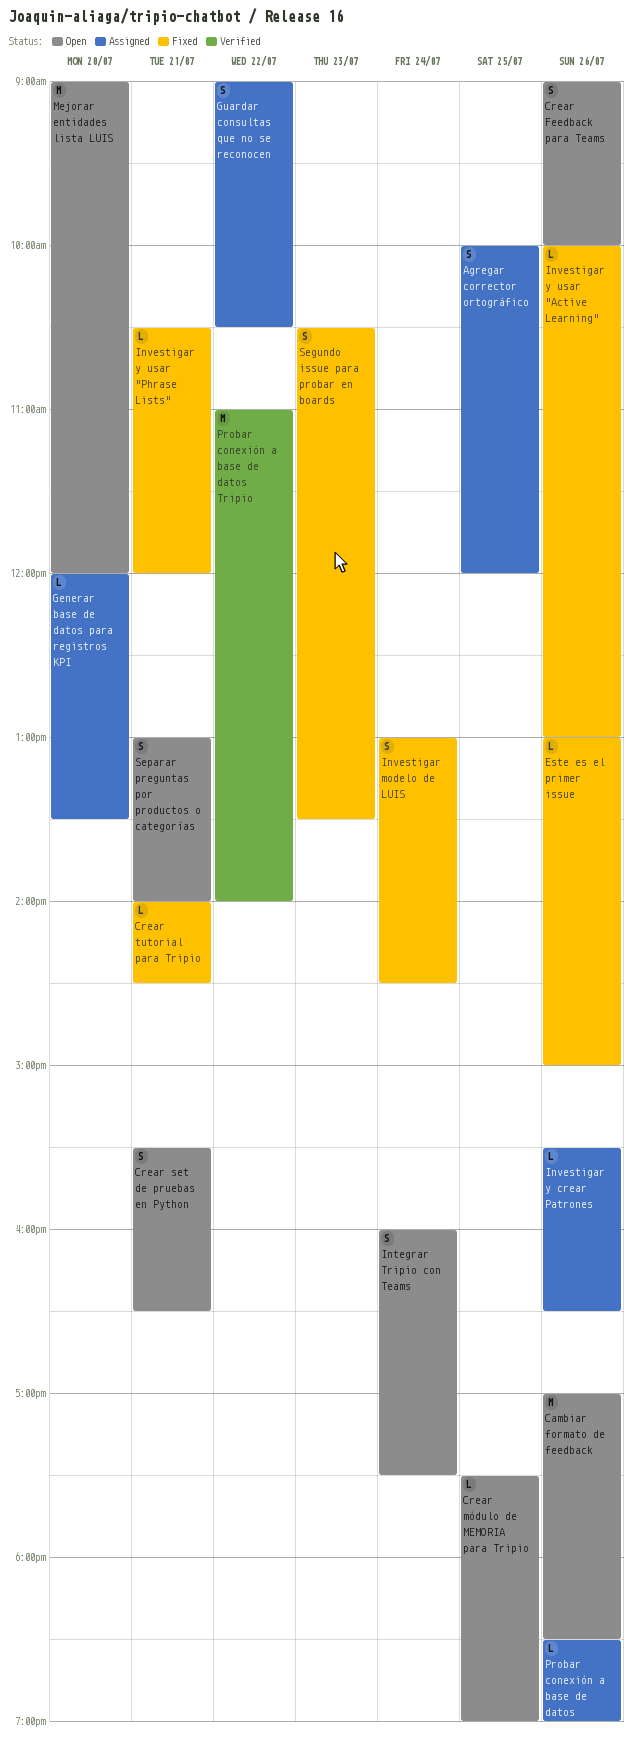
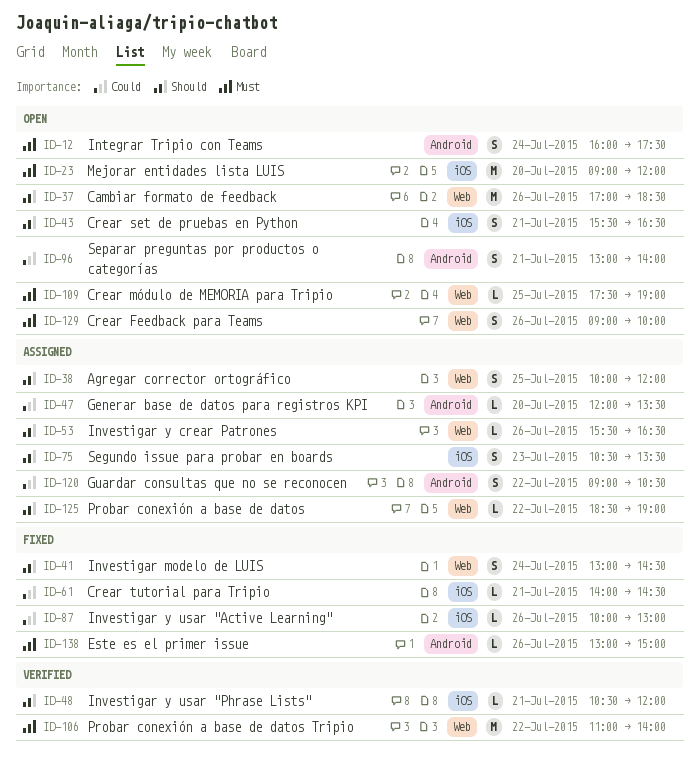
Investigar y usar "Phrase Lists", status: Fixed -> Verified
Probar conexión a base de datos, day: Jul 26 -> Jul 22
Segundo issue para probar en boards, status: Fixed -> Assigned

